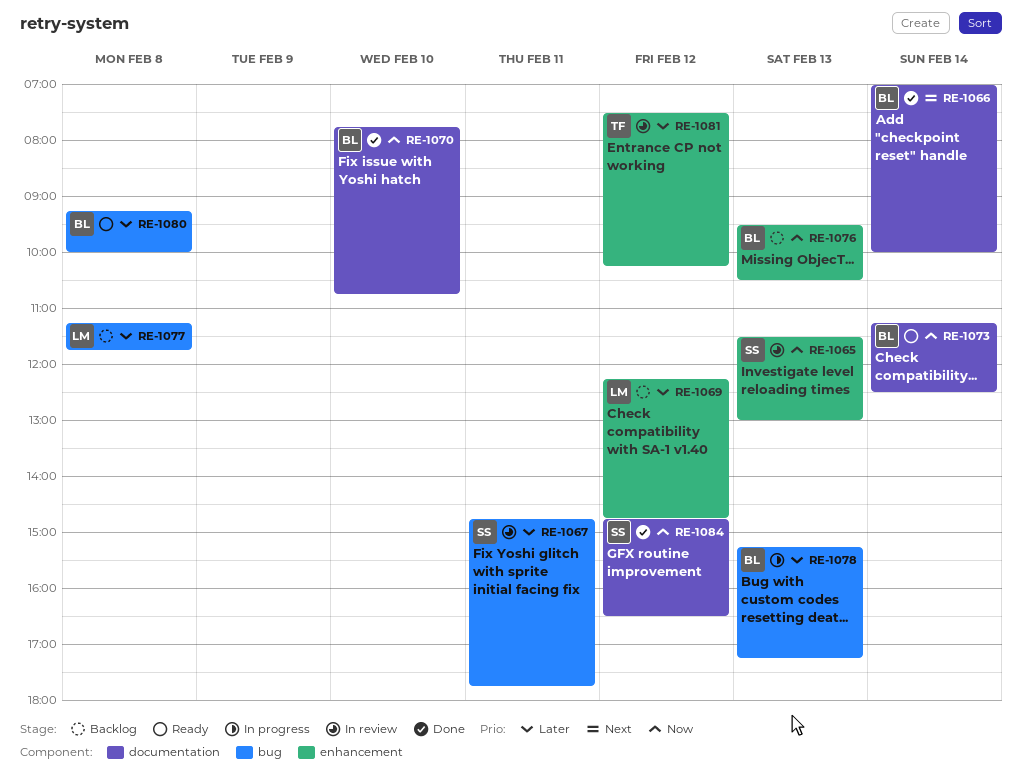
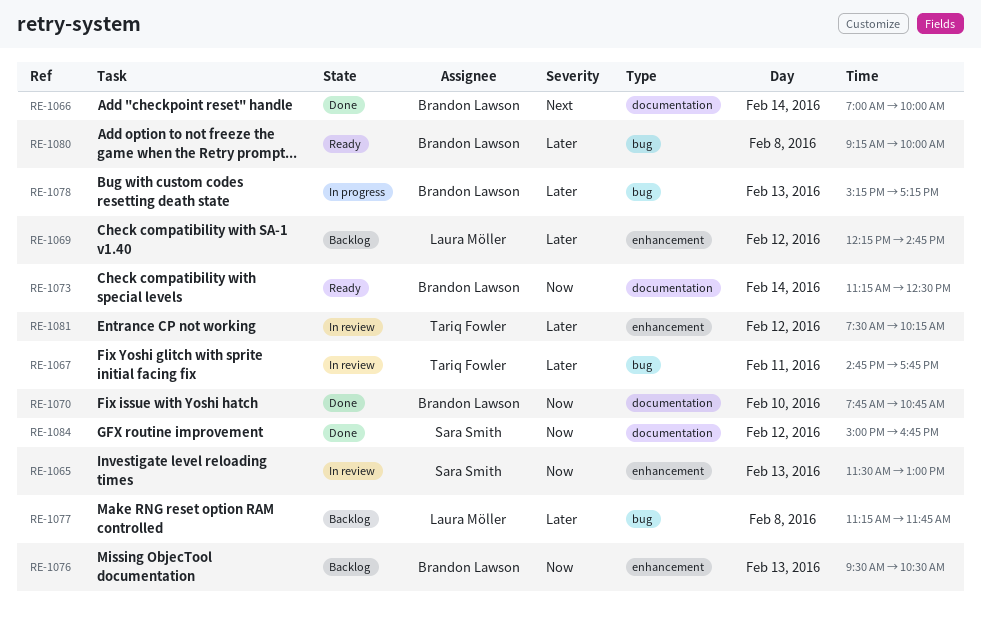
RE-1067, owner: Sara Smith -> Tariq Fowler
RE-1084, begins: 14:45 -> 15:00
RE-1084, ends: 16:30 -> 16:45

